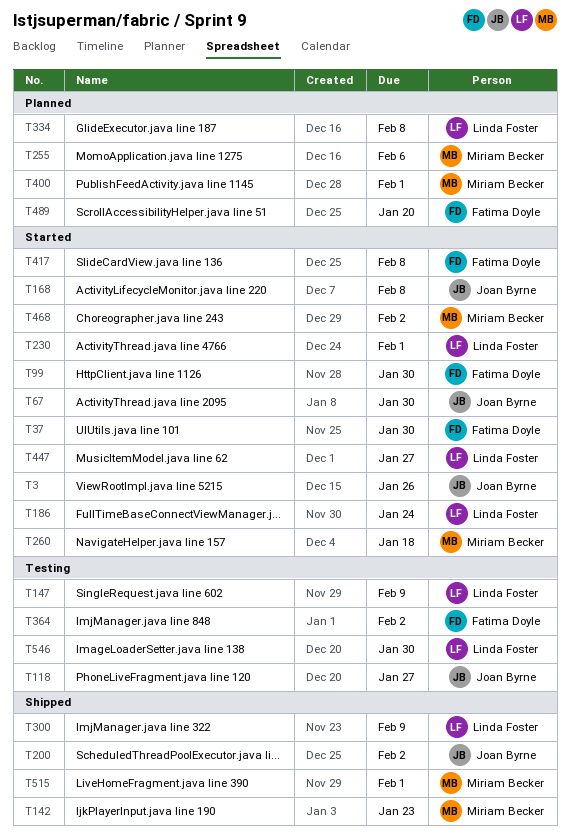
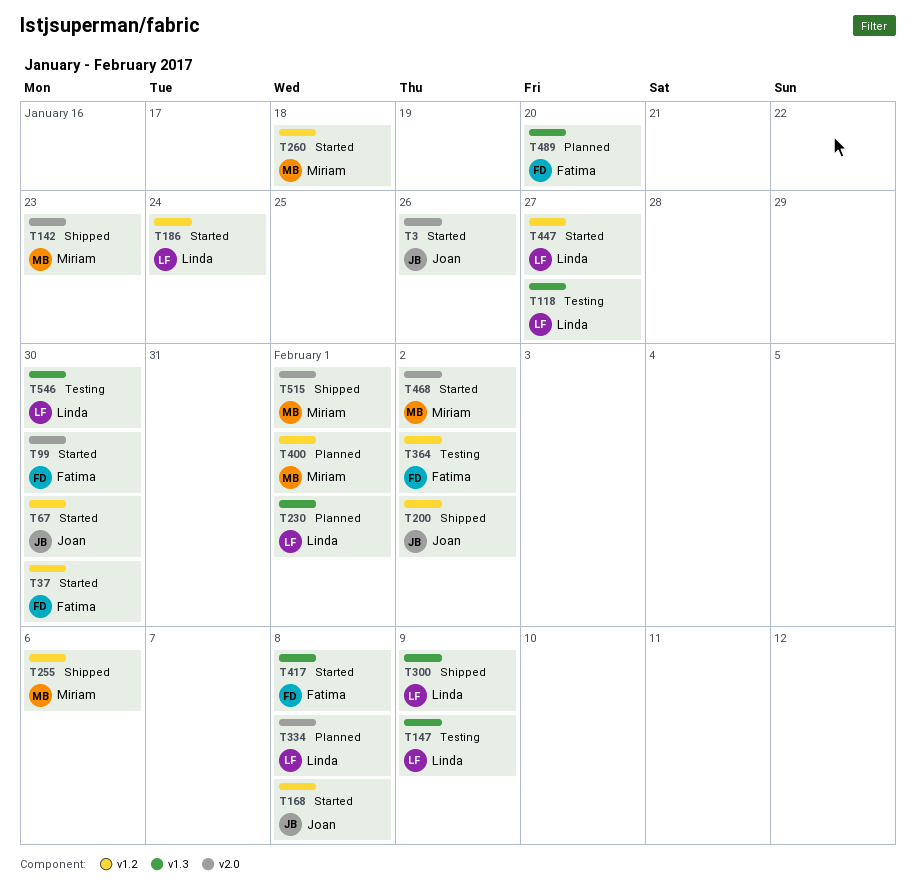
T118, owner: Joan Byrne -> Linda Foster
T230, status: Started -> Planned
T255, status: Planned -> Shipped

